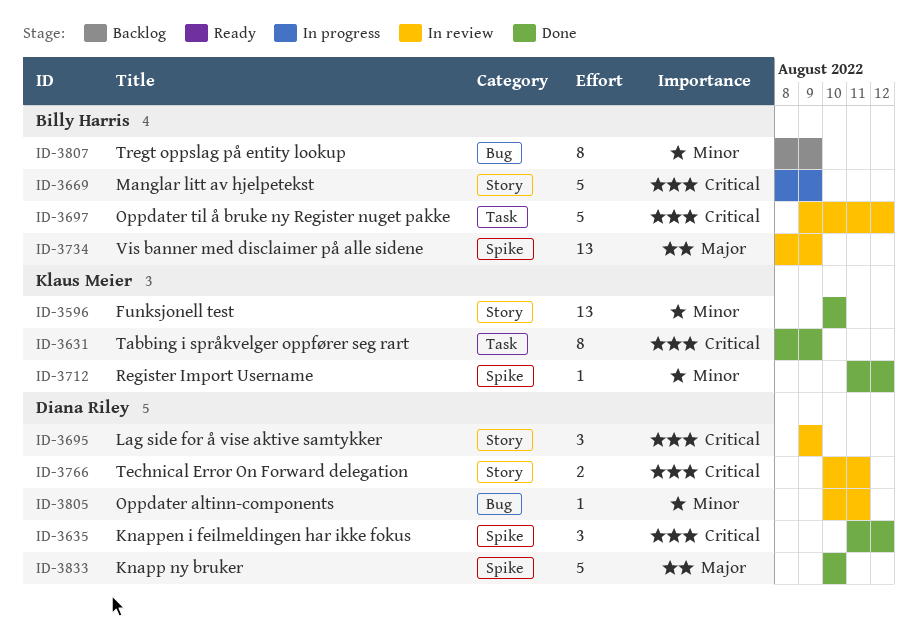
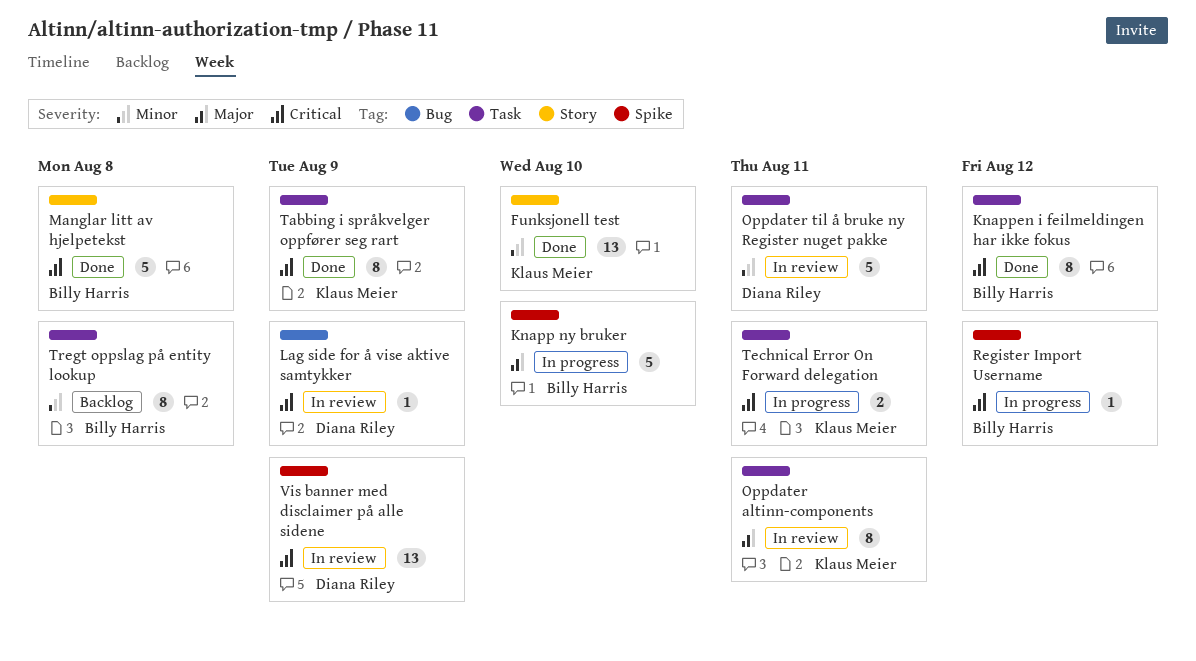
Knapp ny bruker, status: Done -> In progress
Knapp ny bruker, owner: Diana Riley -> Billy Harris
Knappen i feilmeldingen har ikke fokus, owner: Diana Riley -> Billy Harris
Knappen i feilmeldingen har ikke fokus, label: Spike -> Task
Knappen i feilmeldingen har ikke fokus, estimate: 3 -> 8
Lag side for å vise aktive samtykker, label: Story -> Bug
Lag side for å vise aktive samtykker, estimate: 3 -> 1
Manglar litt av hjelpetekst, status: In progress -> Done
Manglar litt av hjelpetekst, due: Aug 9 -> Aug 8
Oppdater altinn-components, owner: Diana Riley -> Klaus Meier
Oppdater altinn-components, priority: Minor -> Major
Oppdater altinn-components, label: Bug -> Task
Oppdater altinn-components, estimate: 1 -> 8
Oppdater til å bruke ny Register nuget pakke, owner: Billy Harris -> Diana Riley
Oppdater til å bruke ny Register nuget pakke, priority: Critical -> Minor
Oppdater til å bruke ny Register nuget pakke, due: Aug 12 -> Aug 11
Register Import Username, status: Done -> In progress
Register Import Username, owner: Klaus Meier -> Billy Harris
Register Import Username, priority: Minor -> Critical
Technical Error On Forward delegation, status: In review -> In progress
Technical Error On Forward delegation, owner: Diana Riley -> Klaus Meier
Technical Error On Forward delegation, label: Story -> Task
Tregt oppslag på entity lookup, label: Bug -> Task
Tregt oppslag på entity lookup, due: Aug 9 -> Aug 8
Vis banner med disclaimer på alle sidene, owner: Billy Harris -> Diana Riley
Vis banner med disclaimer på alle sidene, priority: Major -> Critical

